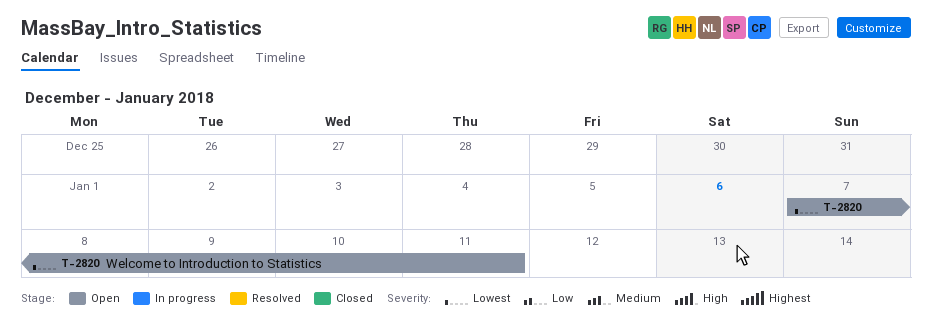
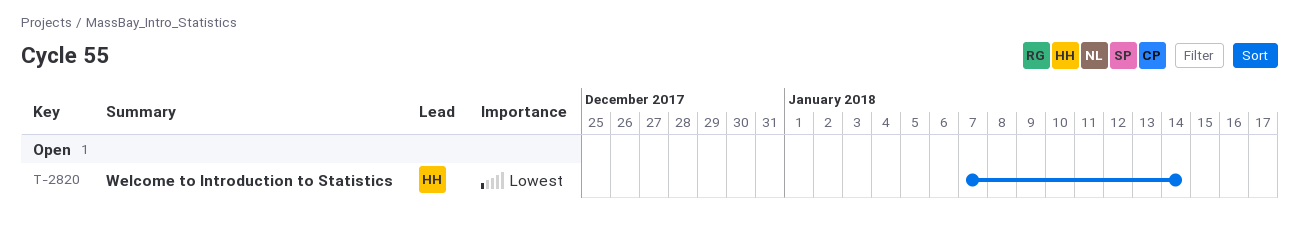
T-2820, due: Jan 11 -> Jan 14

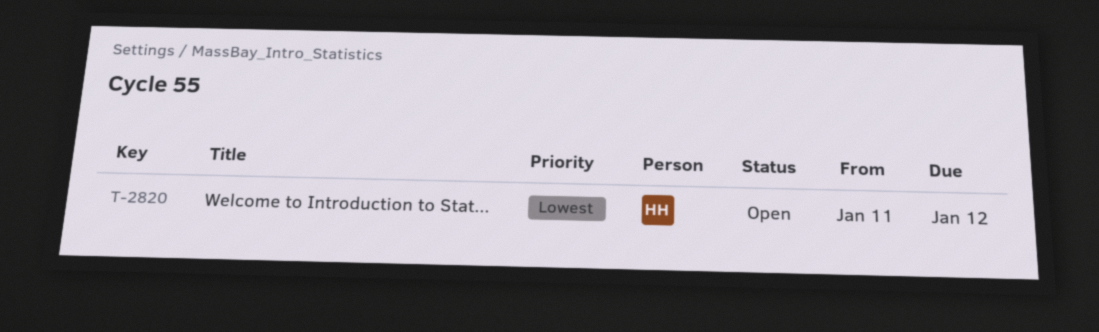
T-2820, start: Jan 7 -> Jan 11
T-2820, due: Jan 14 -> Jan 12

